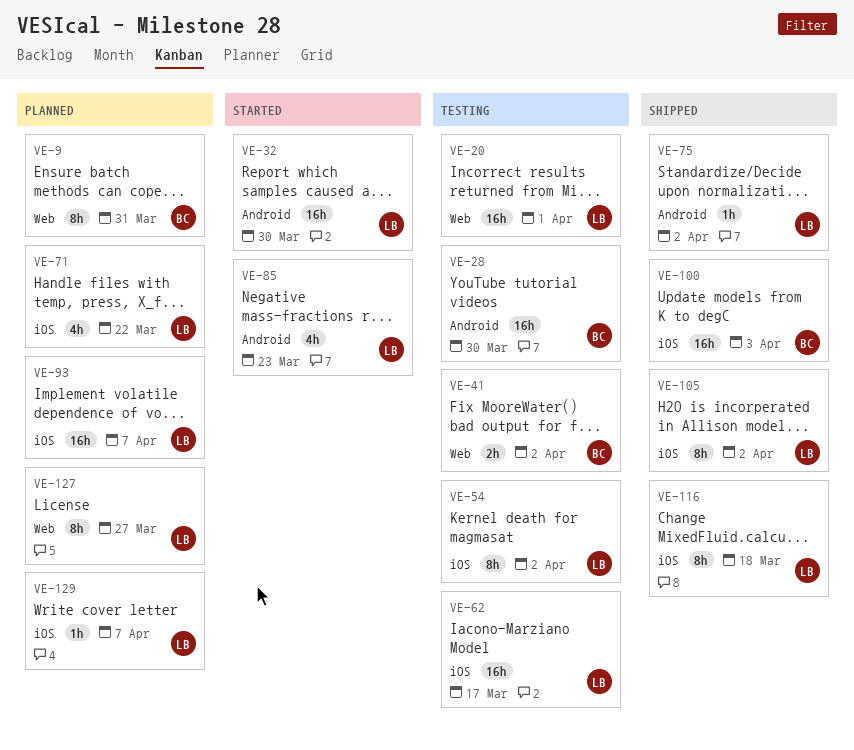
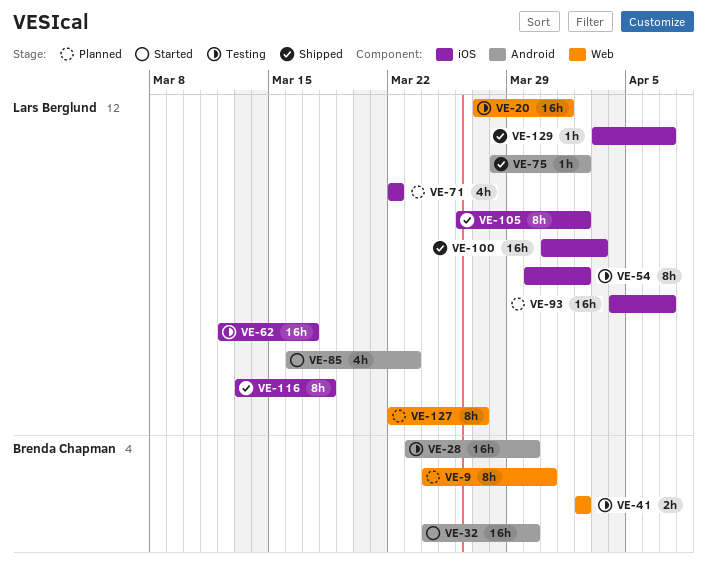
VE-32, owner: Lars Berglund -> Brenda Chapman
VE-100, owner: Brenda Chapman -> Lars Berglund
VE-129, status: Planned -> Shipped

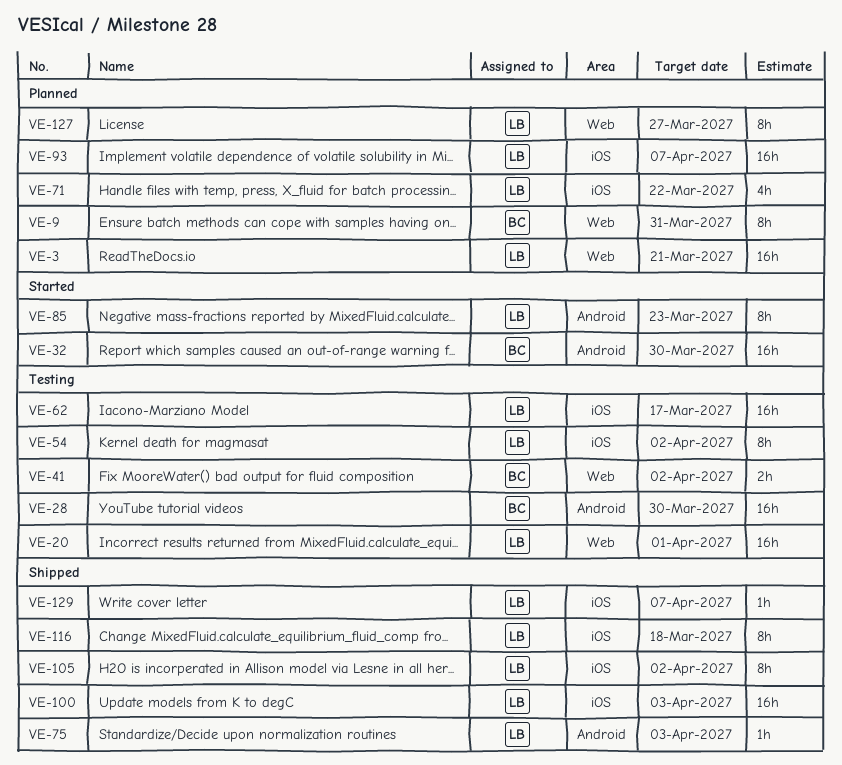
VE-3: none -> present
VE-75, due: Apr 2 -> Apr 3
VE-85, estimate: 4h -> 8h

